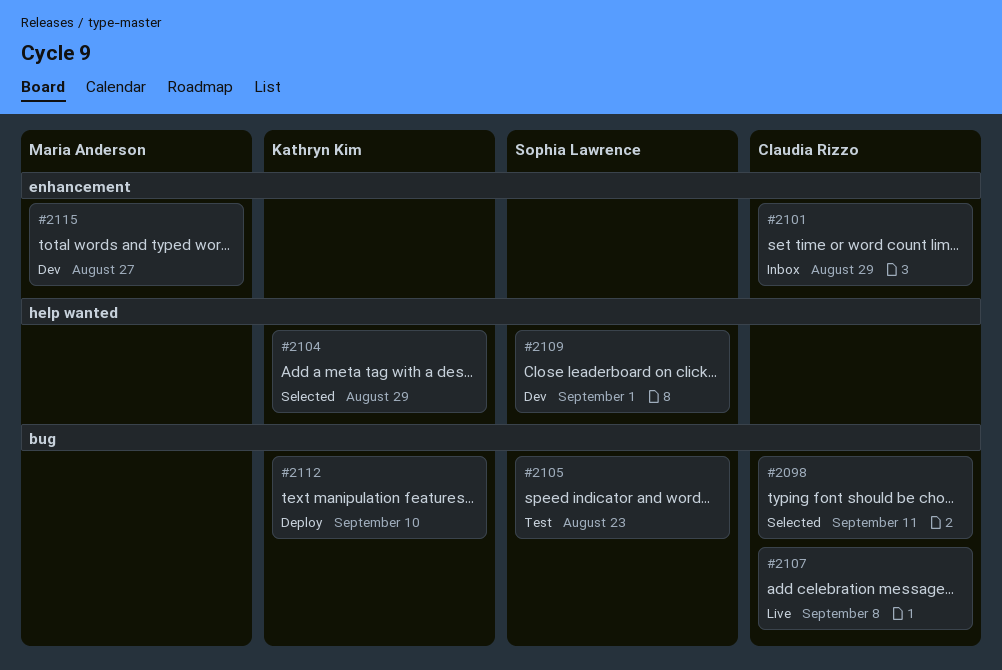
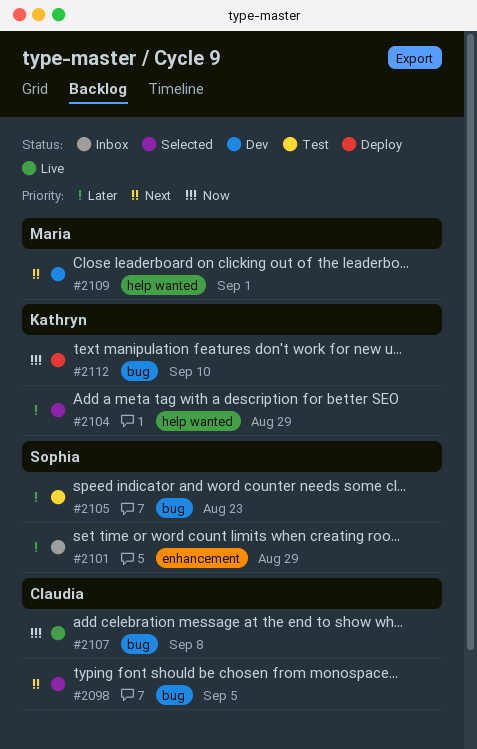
#2098, due: Sep 11 -> Sep 5
#2101, owner: Claudia Rizzo -> Sophia Lawrence
#2109, owner: Sophia Lawrence -> Maria Anderson
#2115: present -> none

